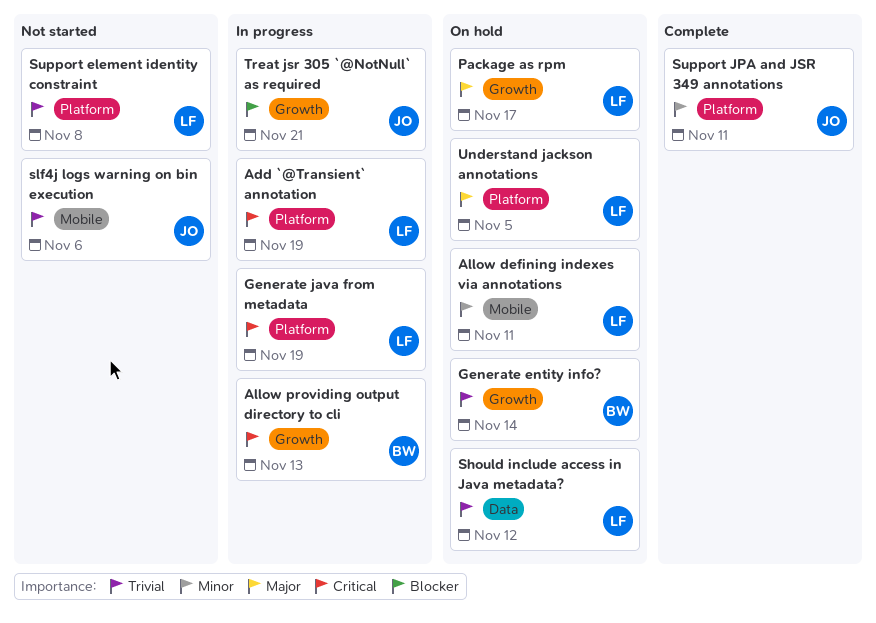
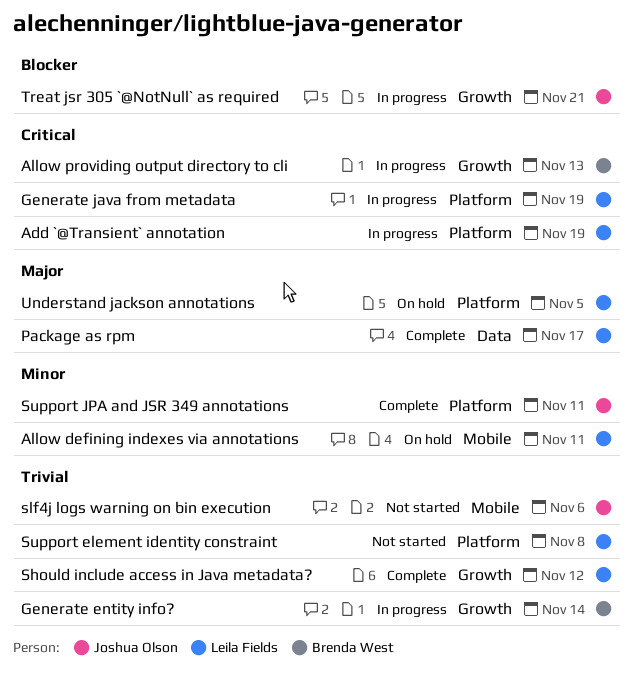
Generate entity info?, status: On hold -> In progress
Package as rpm, status: On hold -> Complete
Package as rpm, label: Growth -> Data
Should include access in Java metadata?, status: On hold -> Complete
Should include access in Java metadata?, label: Data -> Growth

